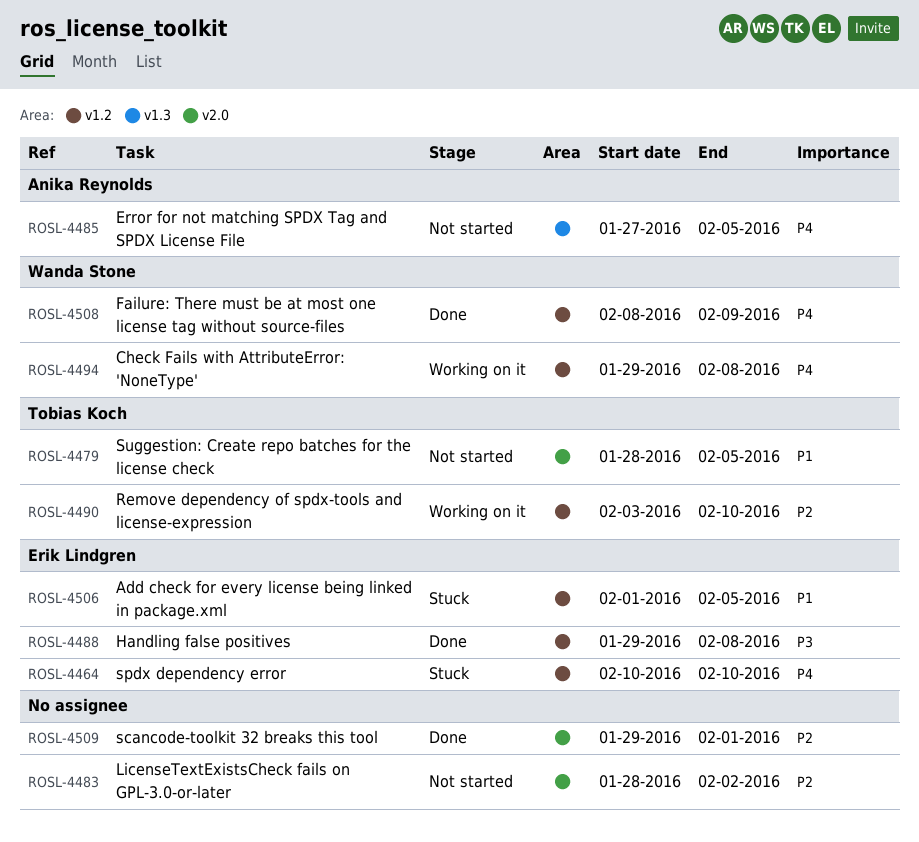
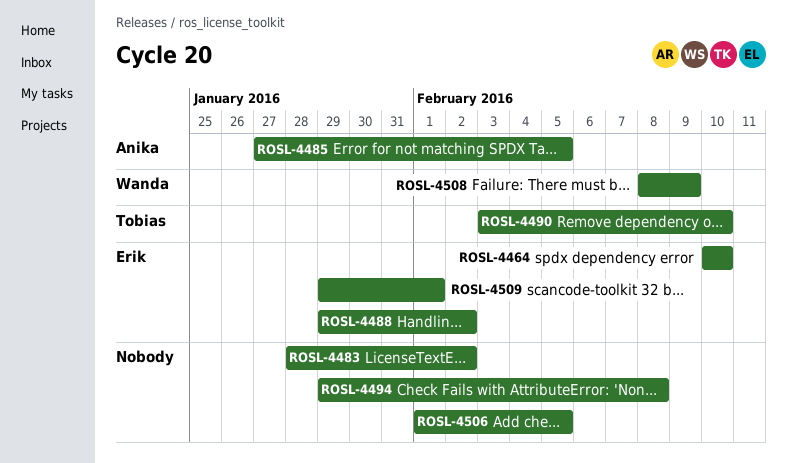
ROSL-4479: present -> none
ROSL-4488, due: Feb 8 -> Feb 2
ROSL-4494, owner: Wanda Stone -> none
ROSL-4506, owner: Erik Lindgren -> none
ROSL-4509, owner: none -> Erik Lindgren

